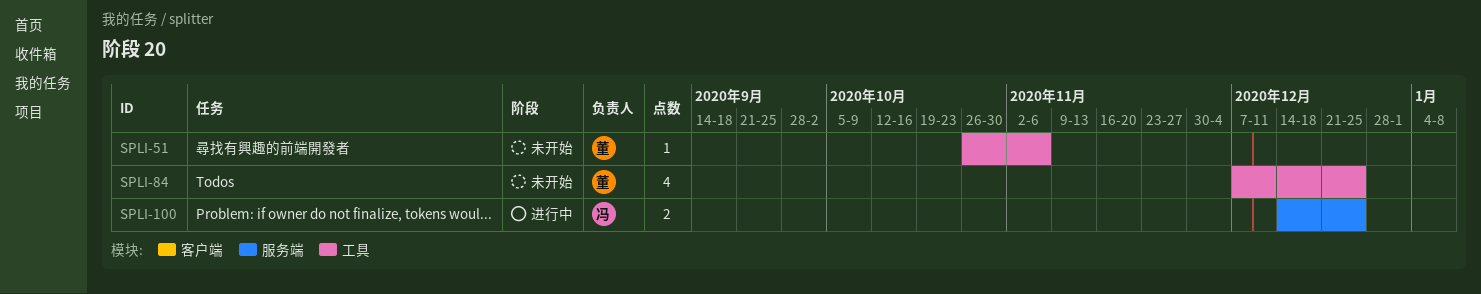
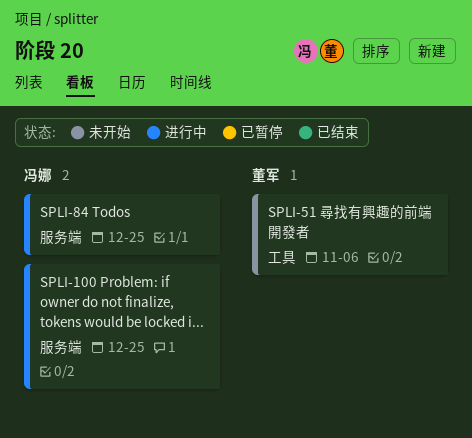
SPLI-84, status: 未开始 -> 进行中
SPLI-84, owner: 董军 -> 冯娜
SPLI-84, label: 工具 -> 服务端

